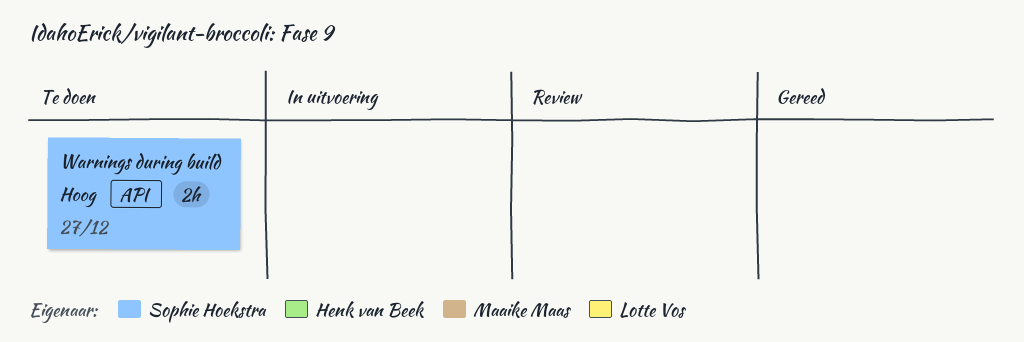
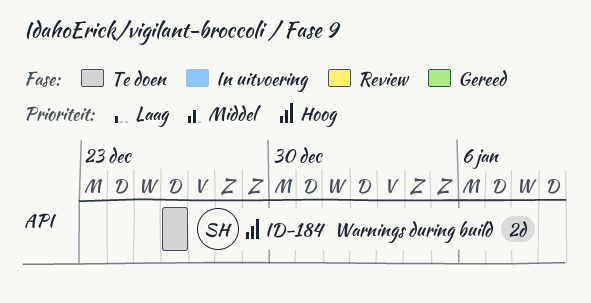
Warnings during build, estimate: 2h -> 2d
Warnings during build, due: Dec 27 -> Dec 26

